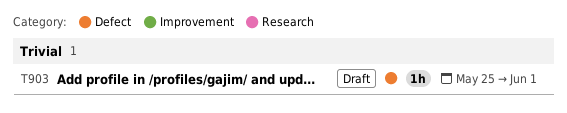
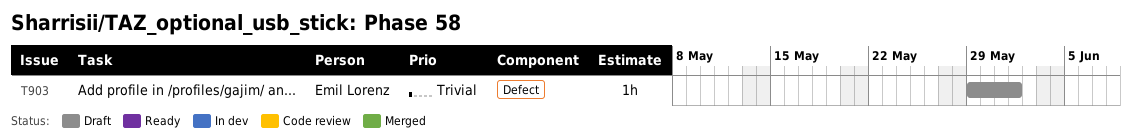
T903, start: May 25 -> May 29

